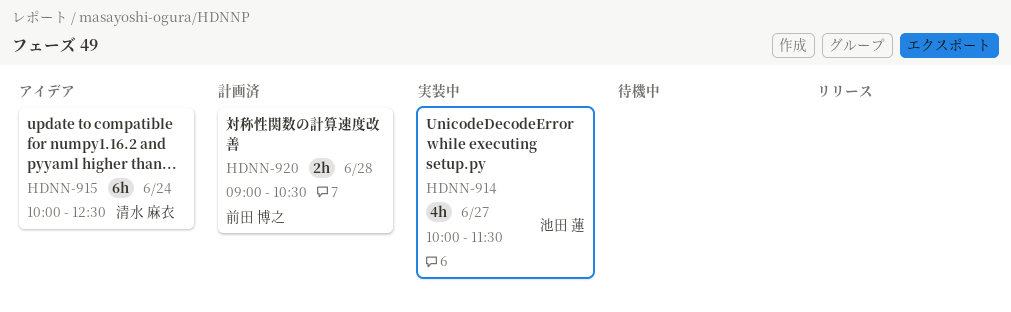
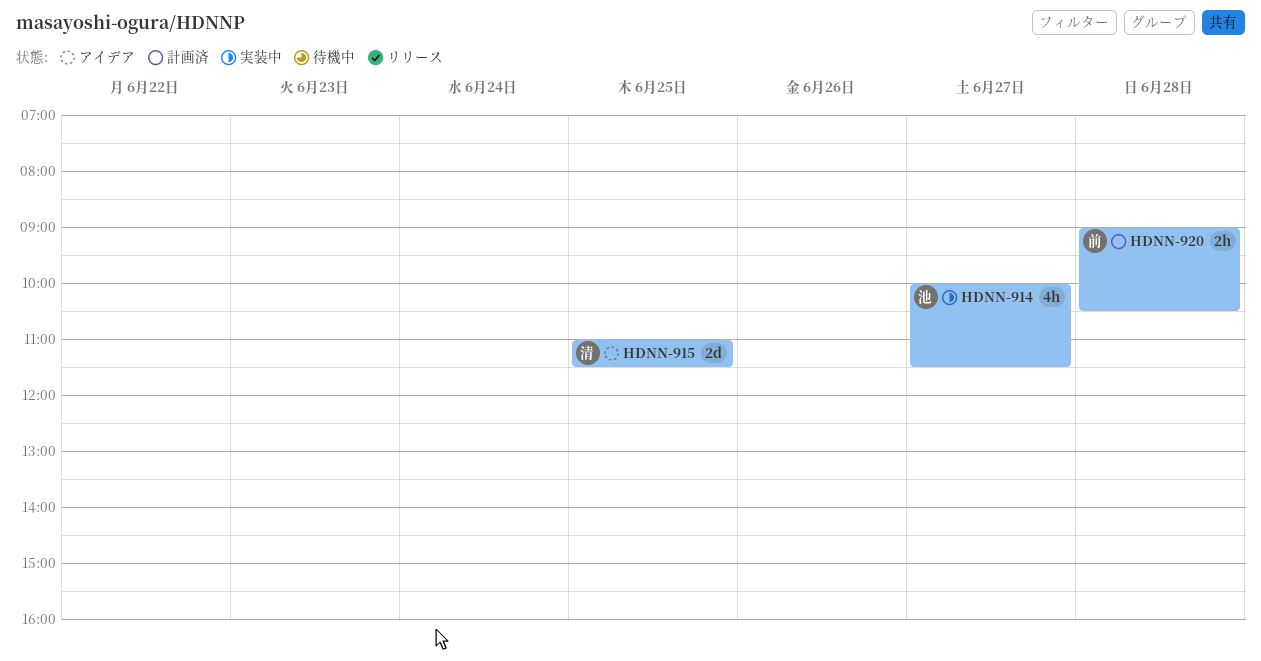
HDNN-915, estimate: 6h -> 2d
HDNN-915, day: Jun 24 -> Jun 25
HDNN-915, begins: 10:00 -> 11:00
HDNN-915, ends: 12:30 -> 11:30

